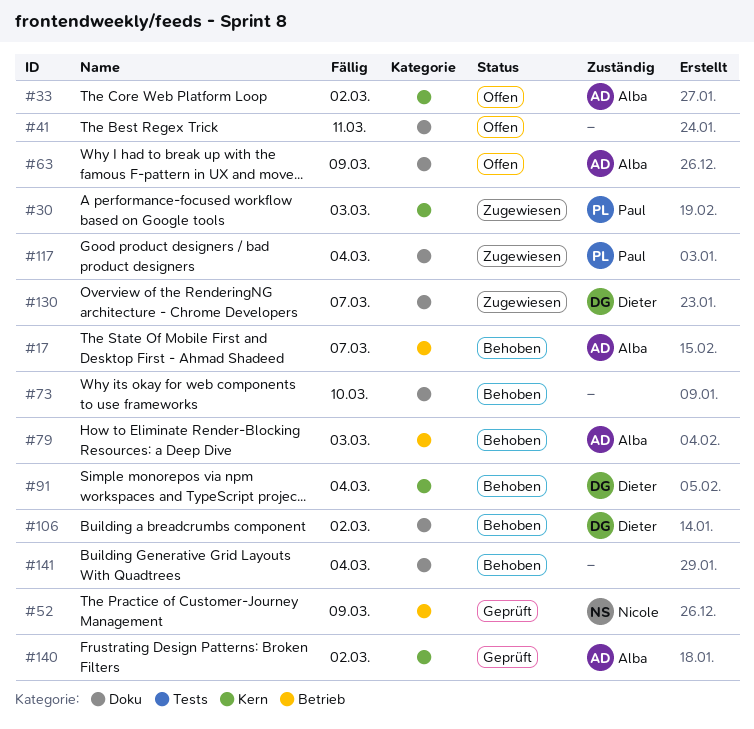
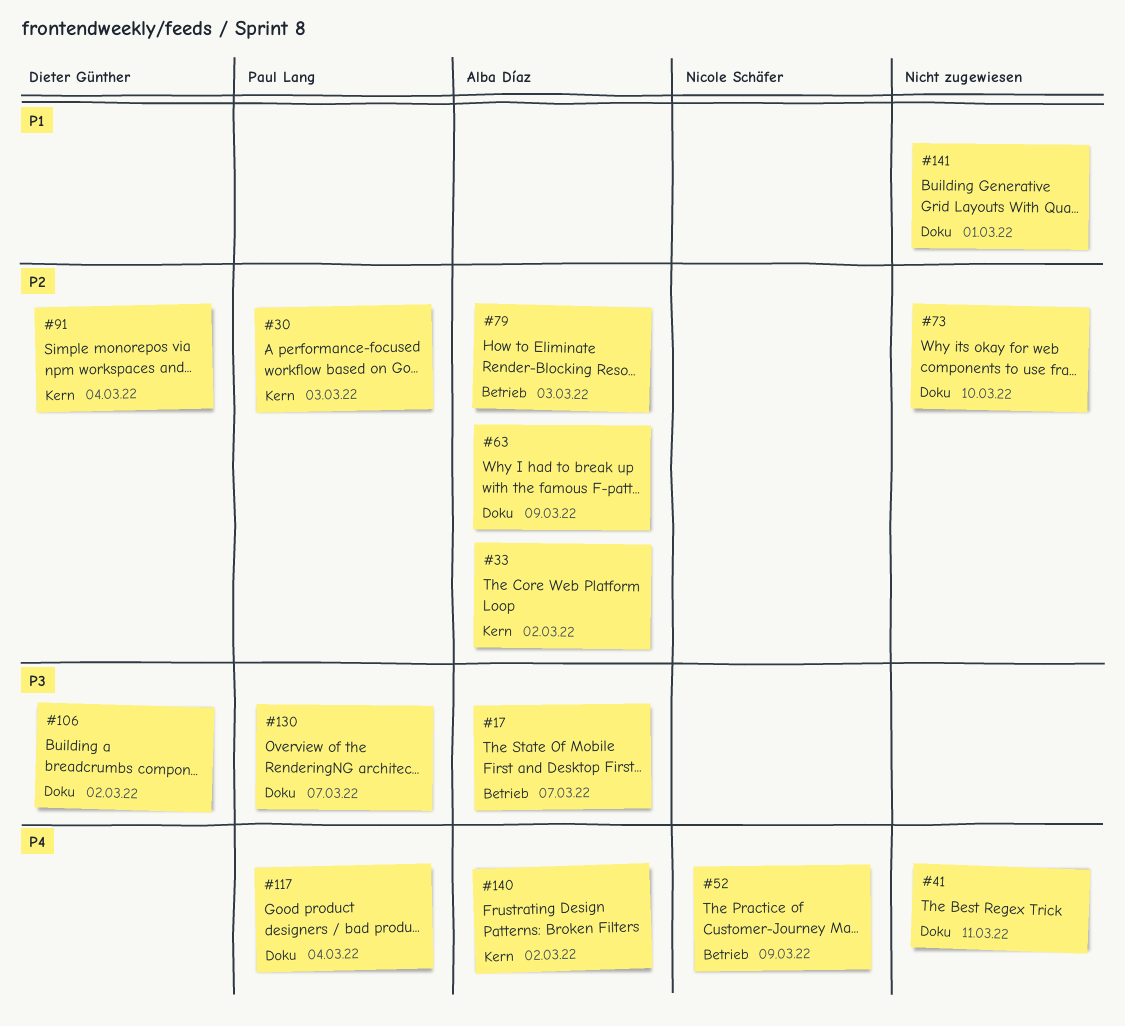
#130, owner: Dieter Günther -> Paul Lang
#141, due: Mar 4 -> Mar 1

